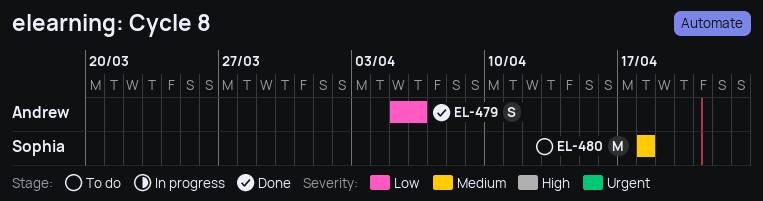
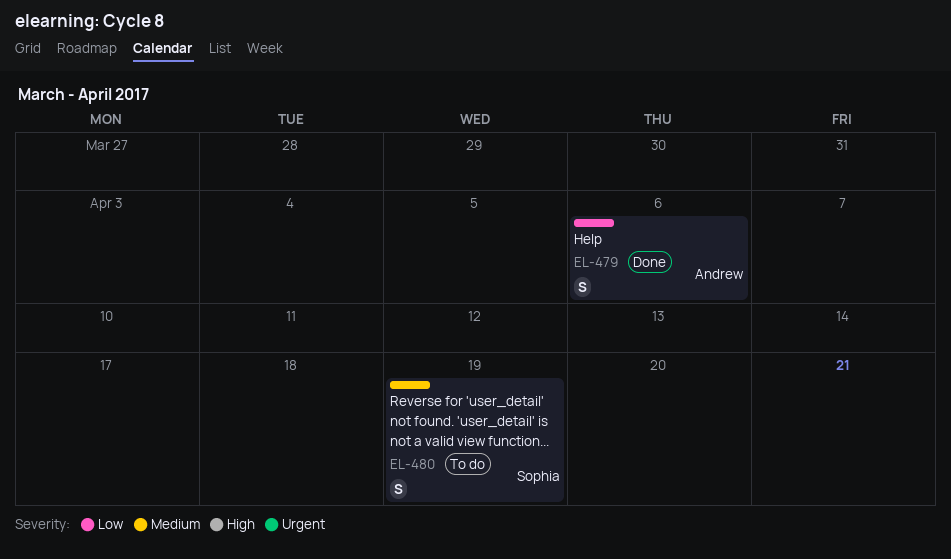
EL-480, estimate: M -> S
EL-480, due: Apr 18 -> Apr 19

